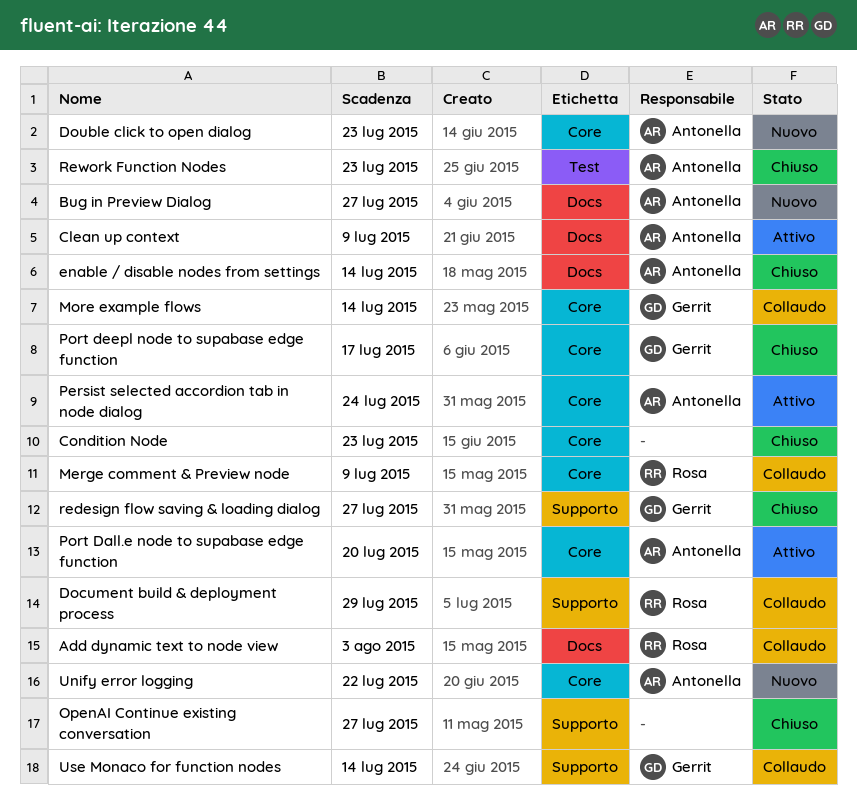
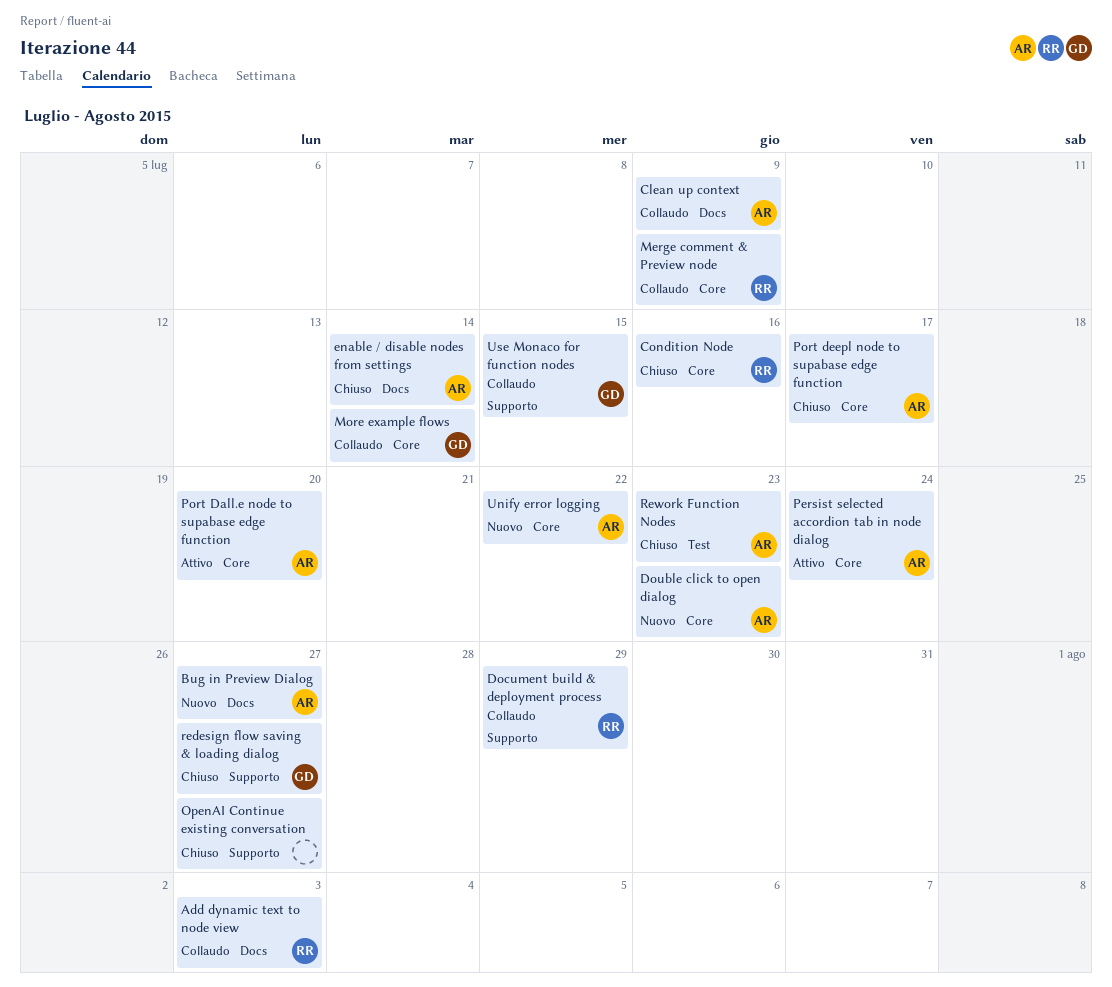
Clean up context, status: Attivo -> Collaudo
Condition Node, owner: none -> Rosa
Condition Node, due: Jul 23 -> Jul 16
Port deepl node to supabase edge function, owner: Gerrit -> Antonella
Use Monaco for function nodes, due: Jul 14 -> Jul 15

